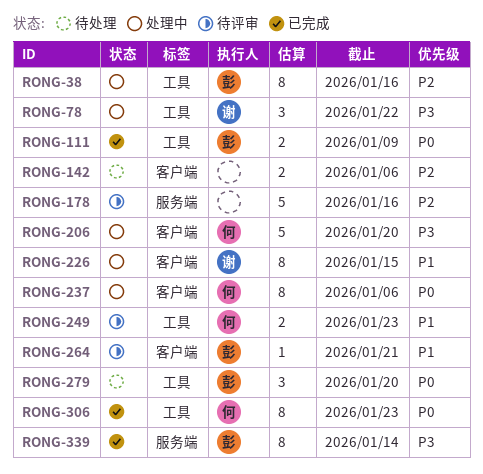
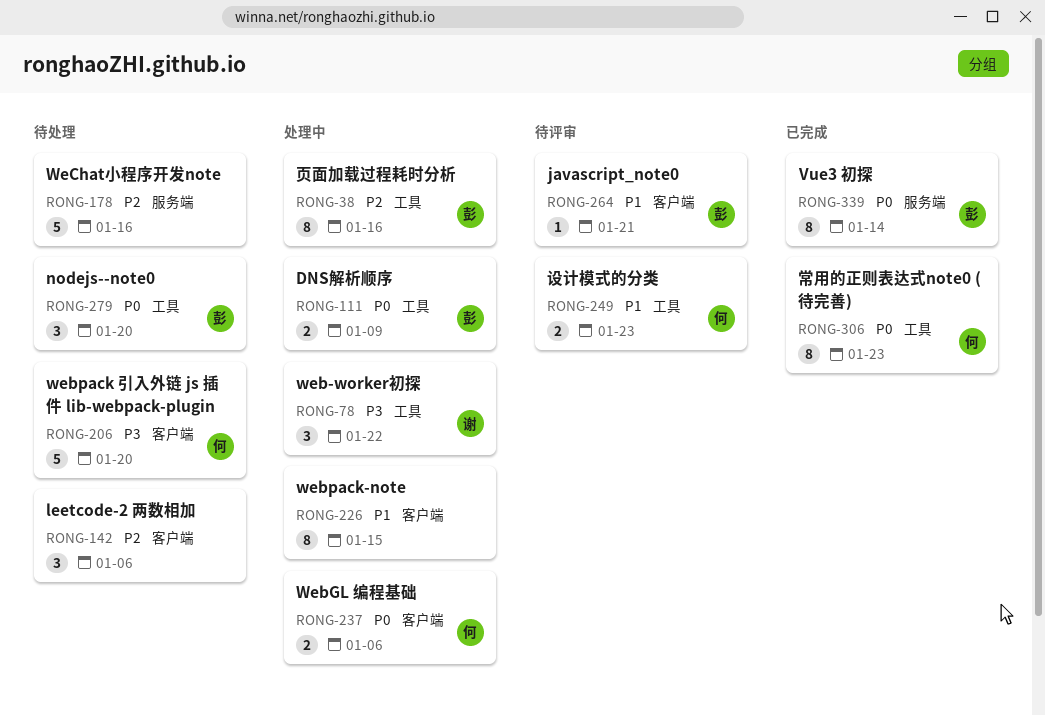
RONG-111, status: 已完成 -> 处理中
RONG-142, estimate: 2 -> 3
RONG-178, status: 待评审 -> 待处理
RONG-206, status: 处理中 -> 待处理
RONG-226, owner: 谢 -> none
RONG-237, estimate: 8 -> 2
RONG-339, priority: P3 -> P0

